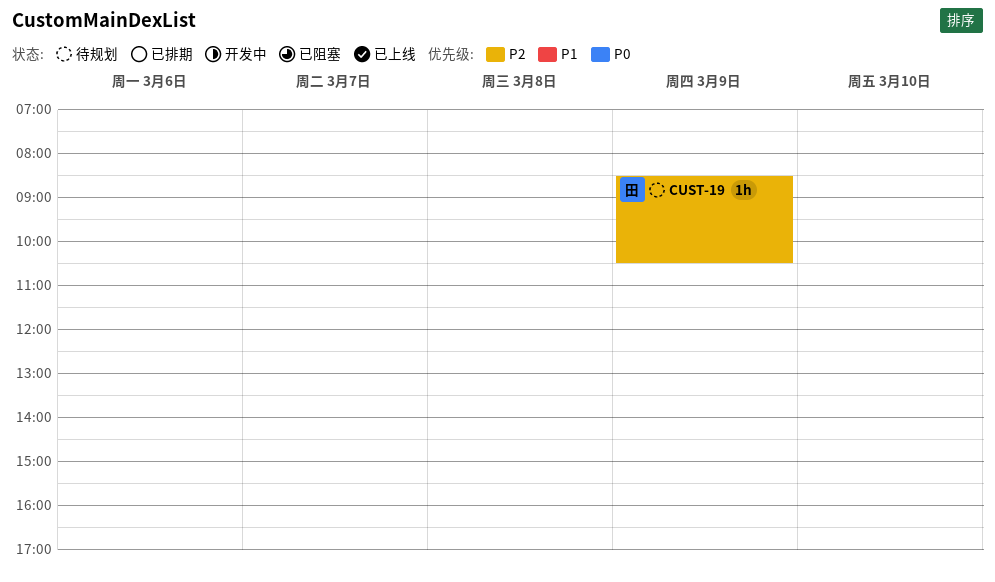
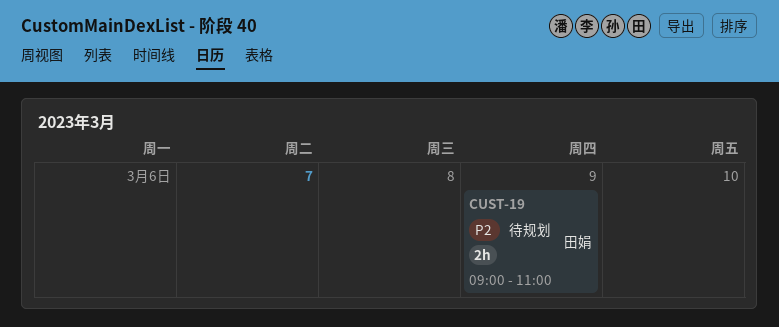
CUST-19, estimate: 1h -> 2h
CUST-19, begins: 08:30 -> 09:00
CUST-19, ends: 10:30 -> 11:00

